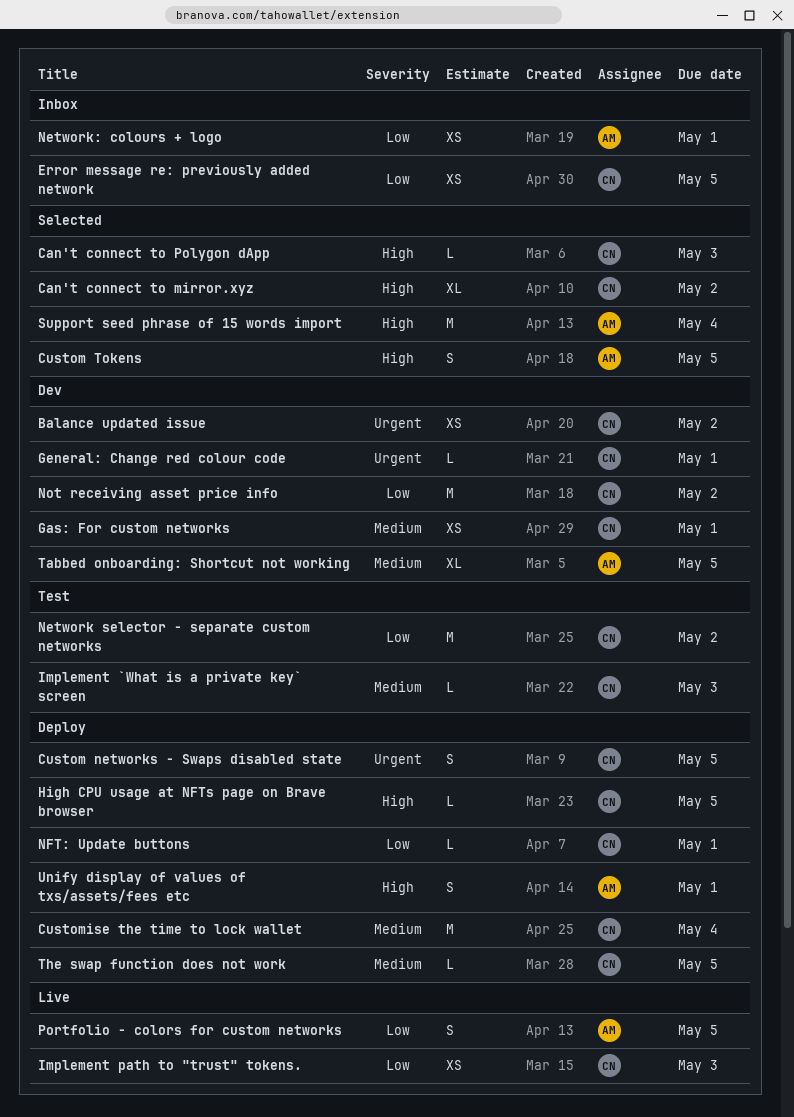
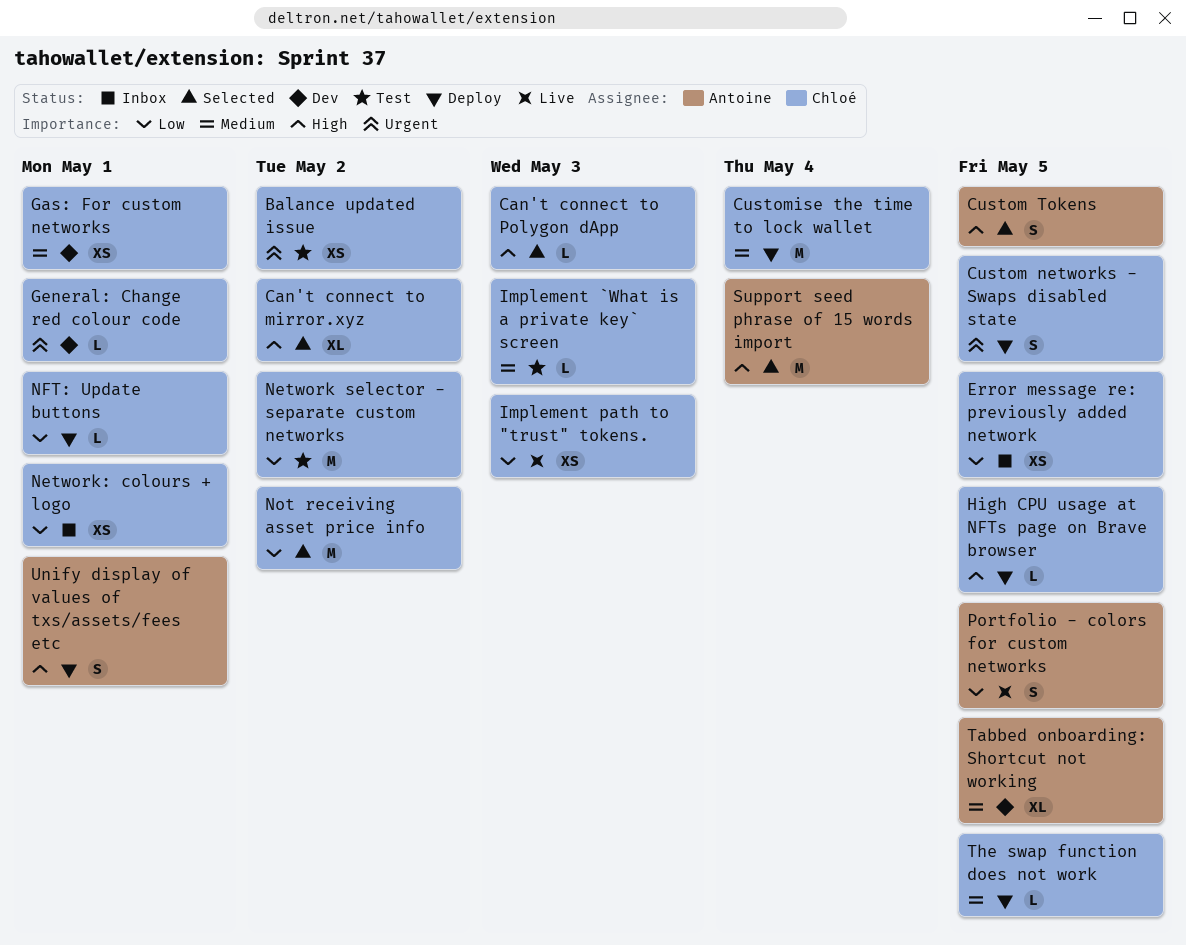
Balance updated issue, status: Dev -> Test
Network: colours + logo, owner: Antoine -> Chloé
Not receiving asset price info, status: Dev -> Selected

